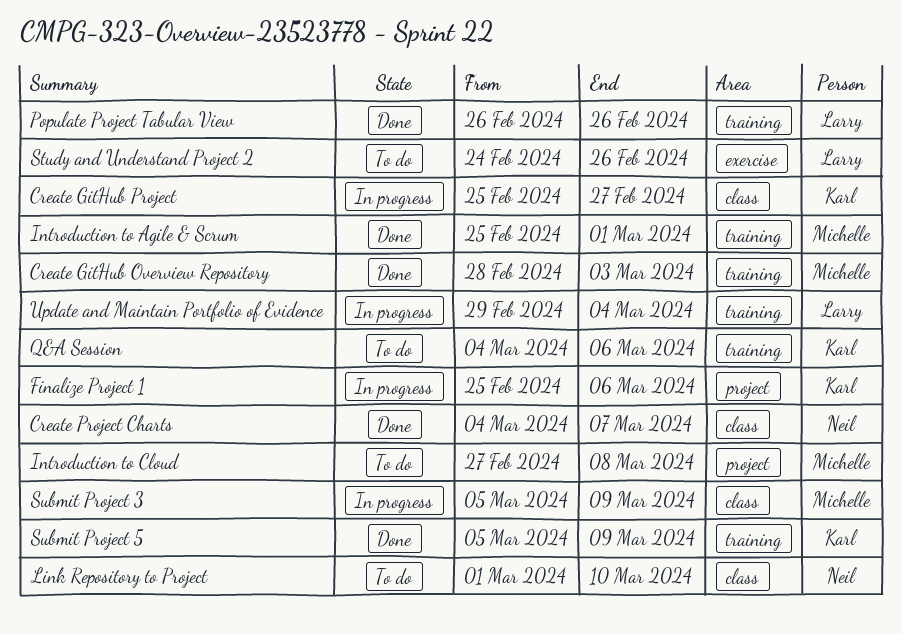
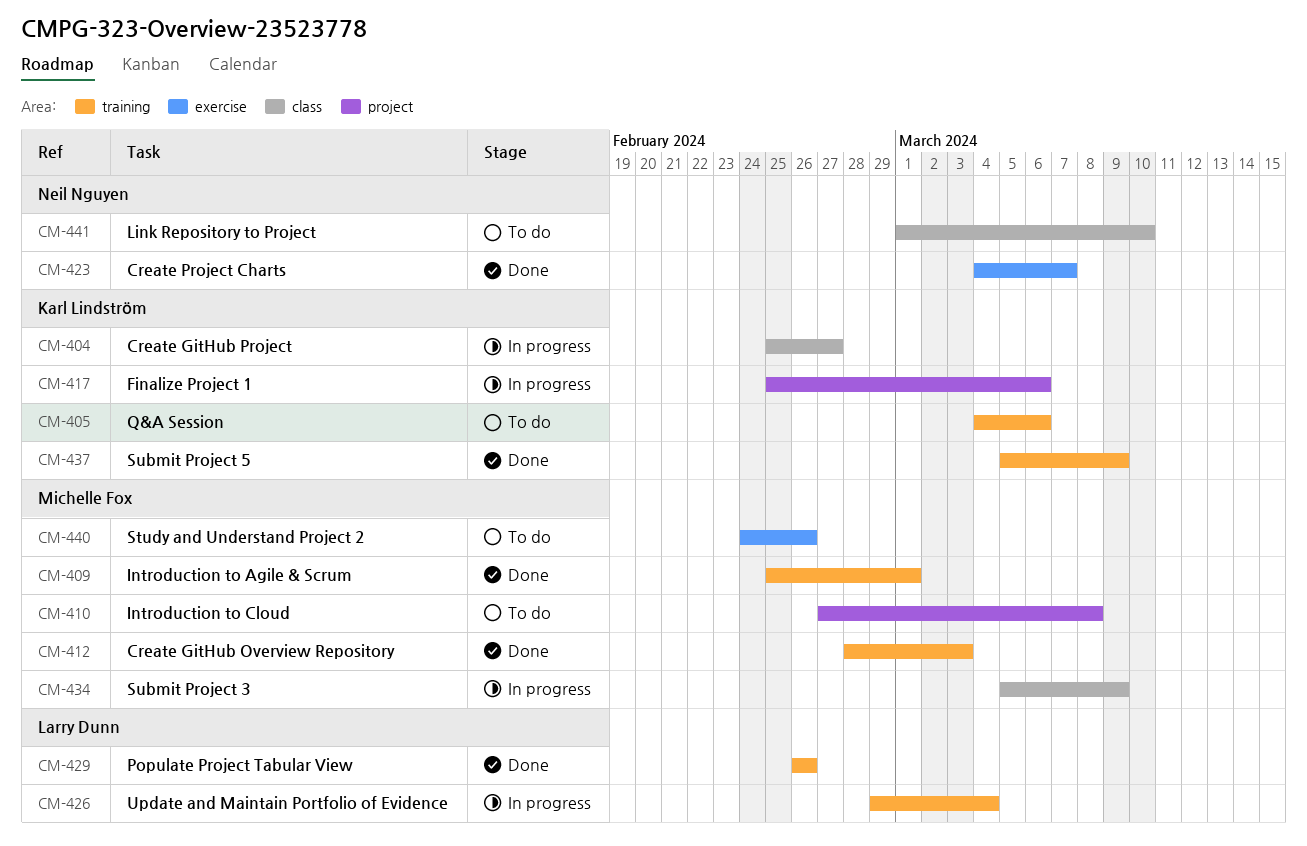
Create Project Charts, label: class -> exercise
Study and Understand Project 2, owner: Larry Dunn -> Michelle Fox

